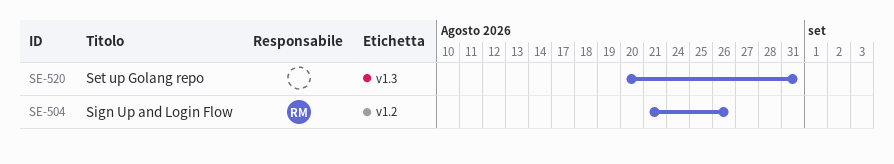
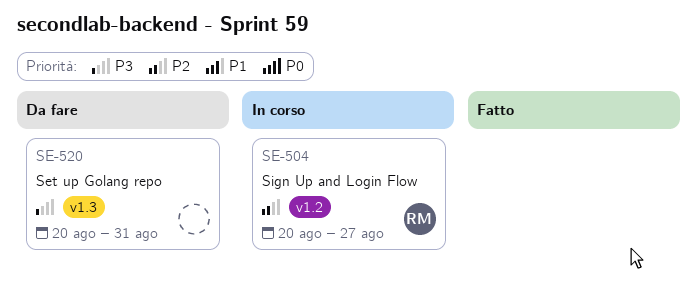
SE-504, start: Aug 21 -> Aug 20
SE-504, due: Aug 26 -> Aug 27

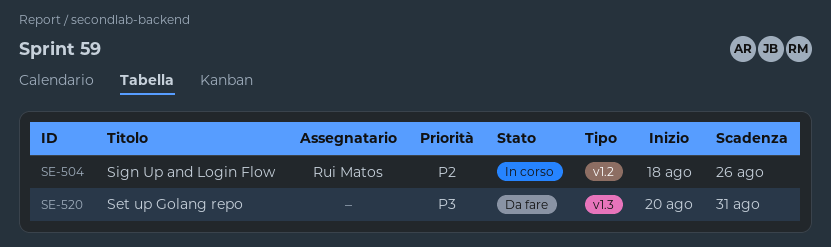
SE-504, start: Aug 20 -> Aug 18
SE-504, due: Aug 27 -> Aug 26

